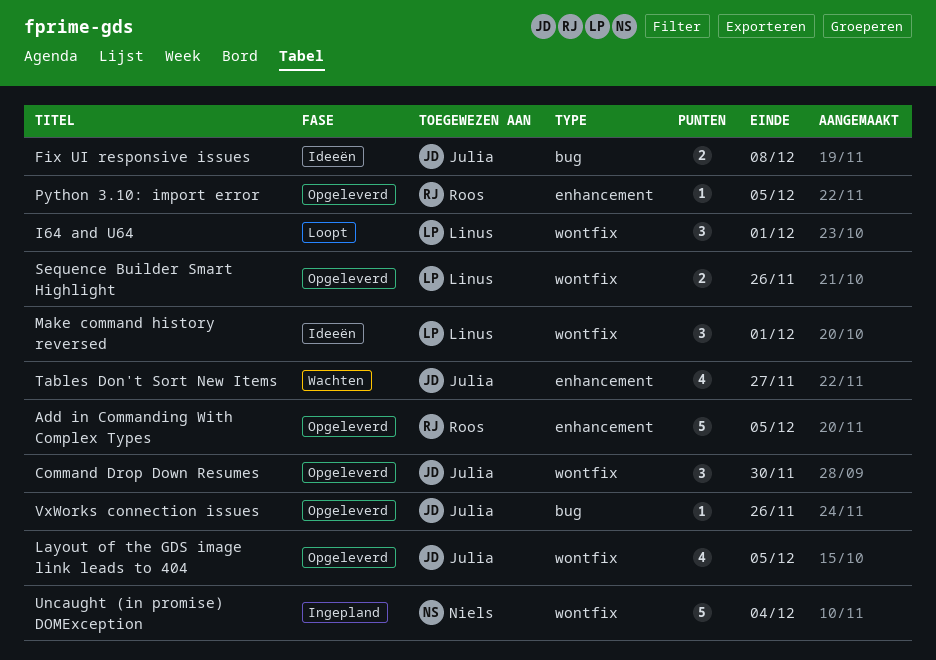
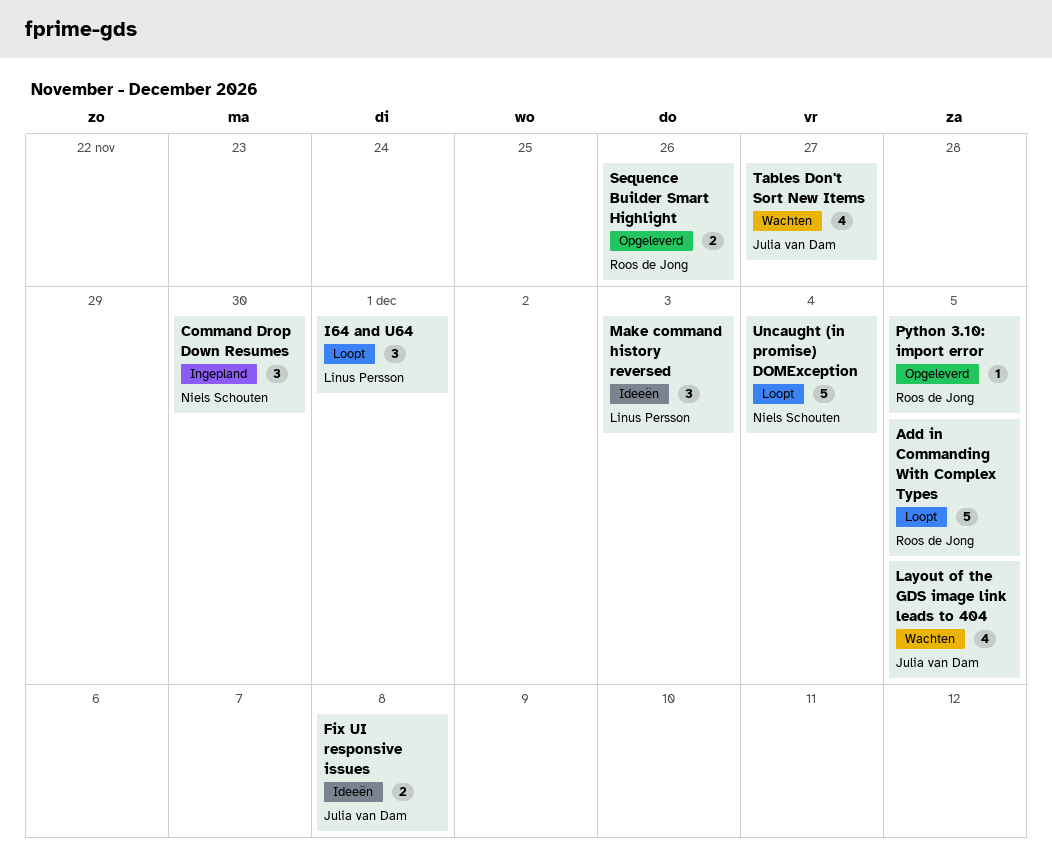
Add in Commanding With Complex Types, status: Opgeleverd -> Loopt
Command Drop Down Resumes, status: Opgeleverd -> Ingepland
Command Drop Down Resumes, owner: Julia van Dam -> Niels Schouten
Layout of the GDS image link leads to 404, status: Opgeleverd -> Wachten
Make command history reversed, due: Dec 1 -> Dec 3
Sequence Builder Smart Highlight, owner: Linus Persson -> Roos de Jong
Uncaught (in promise) DOMException, status: Ingepland -> Loopt
VxWorks connection issues: present -> none

